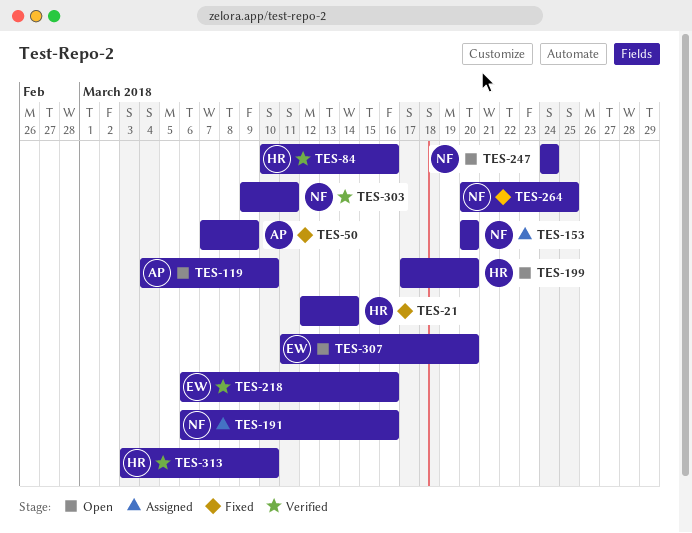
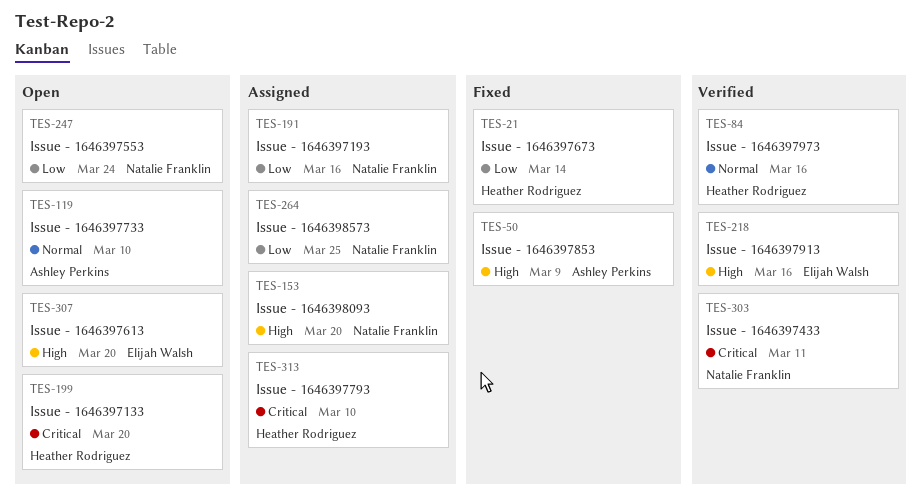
TES-264, status: Fixed -> Assigned
TES-313, status: Verified -> Assigned

